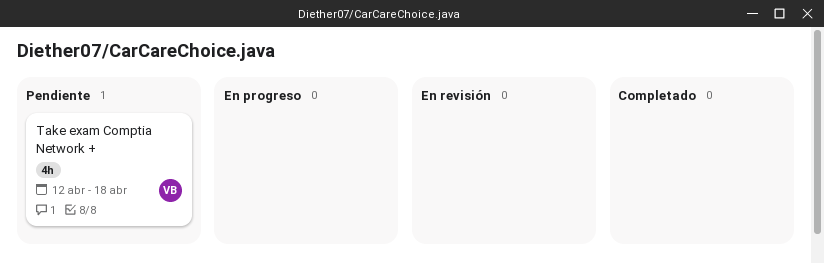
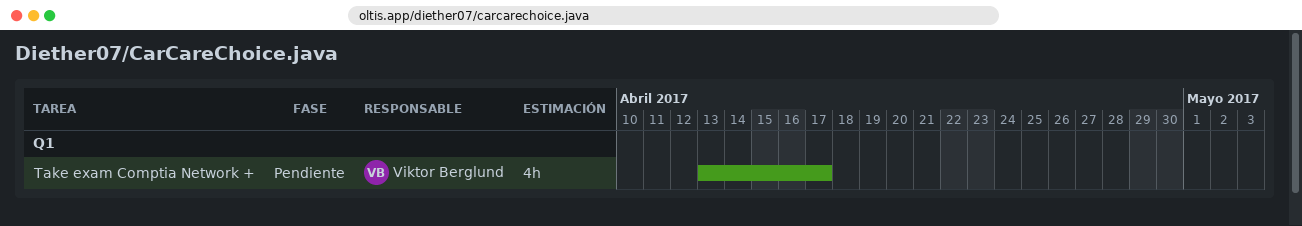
Take exam Comptia Network +, start: Apr 12 -> Apr 13
Take exam Comptia Network +, due: Apr 18 -> Apr 17

